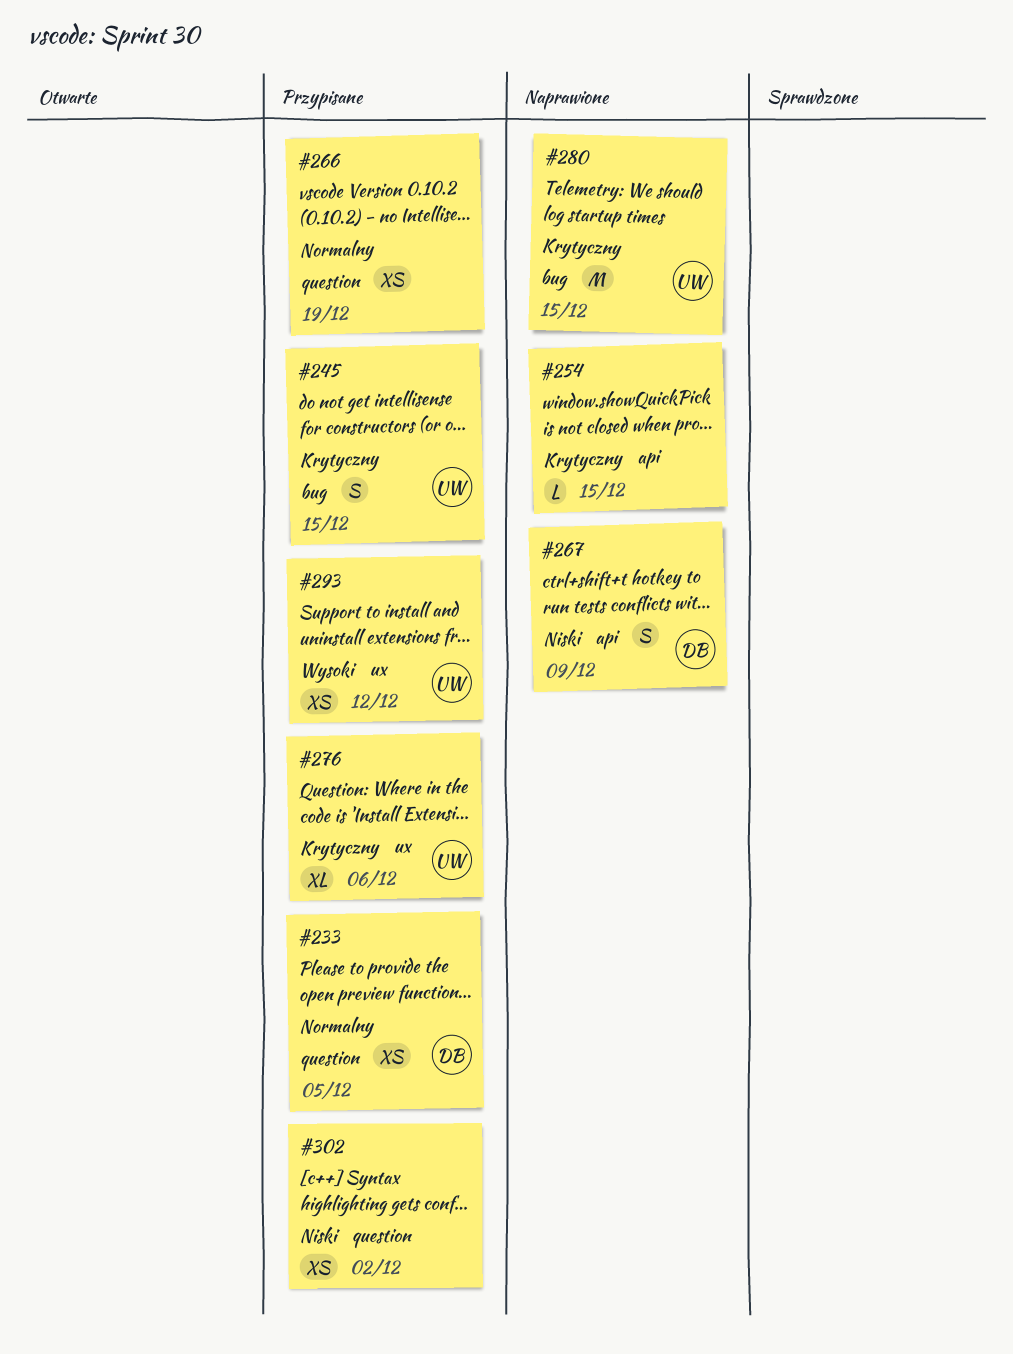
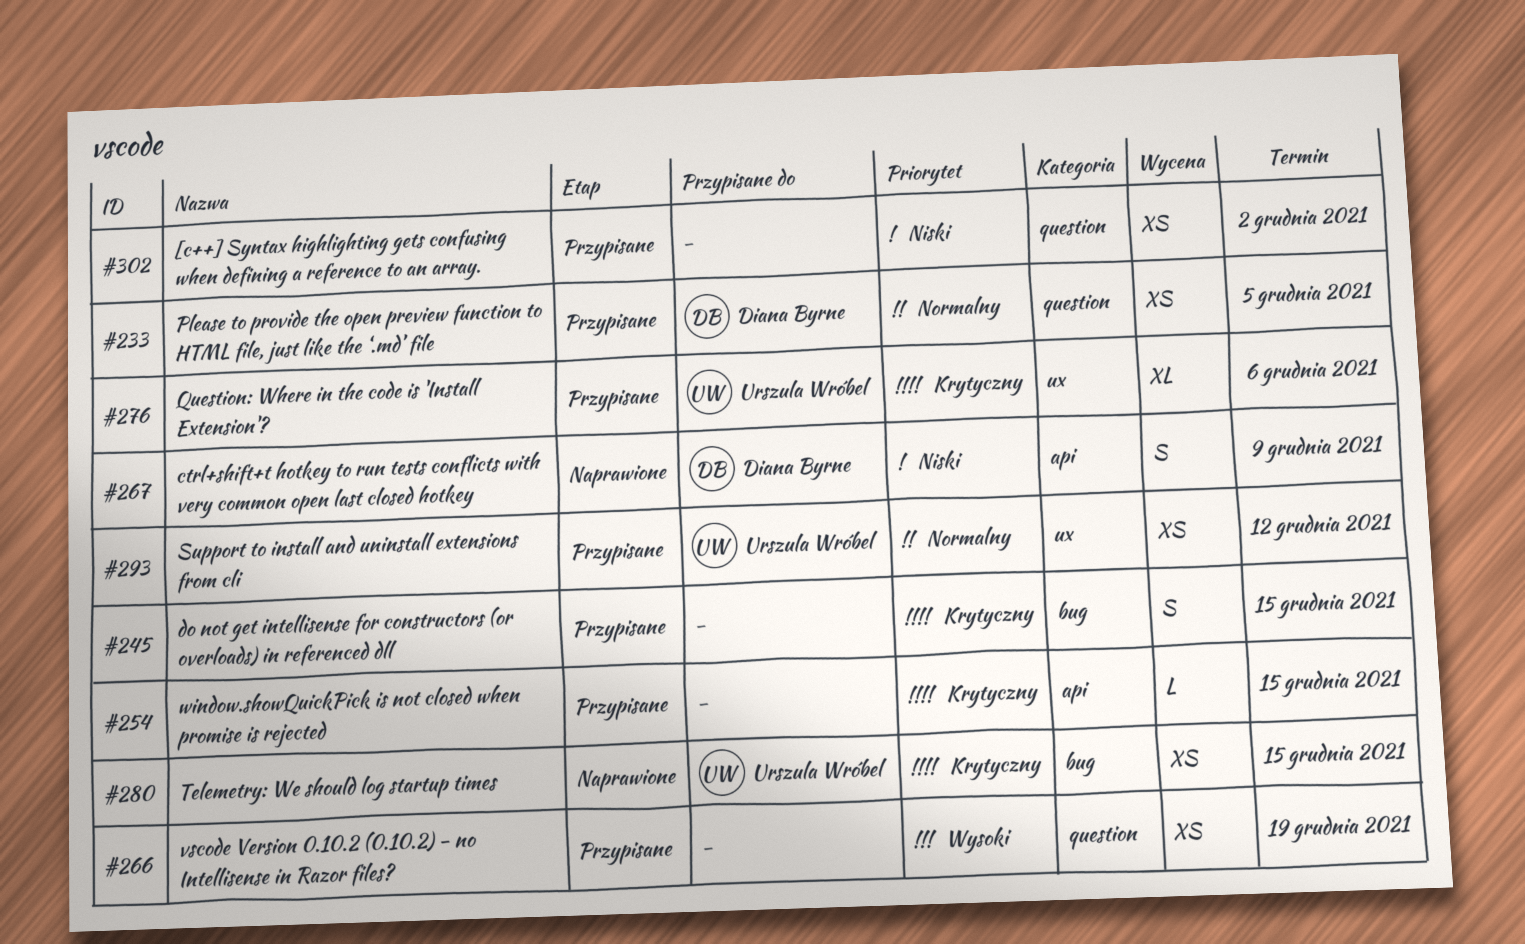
#245, owner: Urszula Wróbel -> none
#254, status: Naprawione -> Przypisane
#266, priority: Normalny -> Wysoki
#280, estimate: M -> XS
#293, priority: Wysoki -> Normalny

